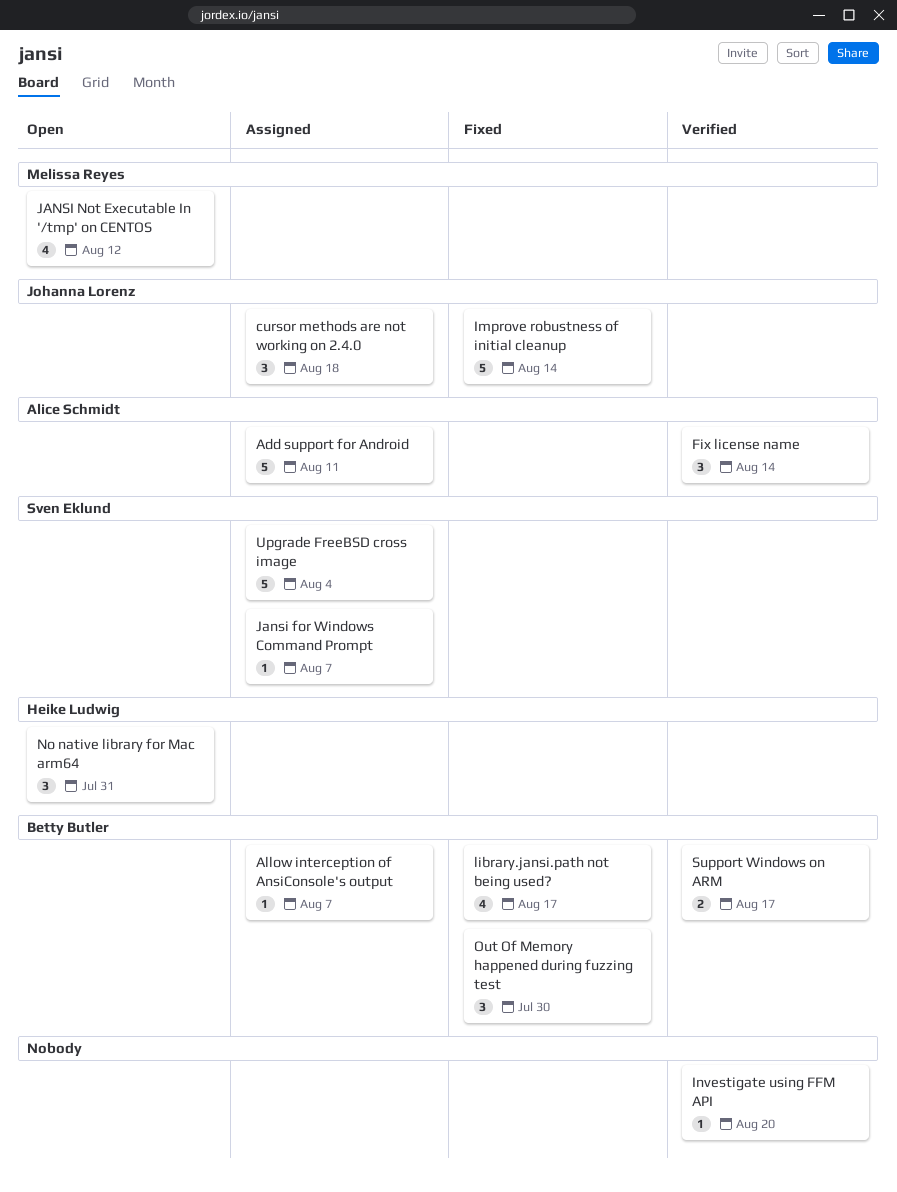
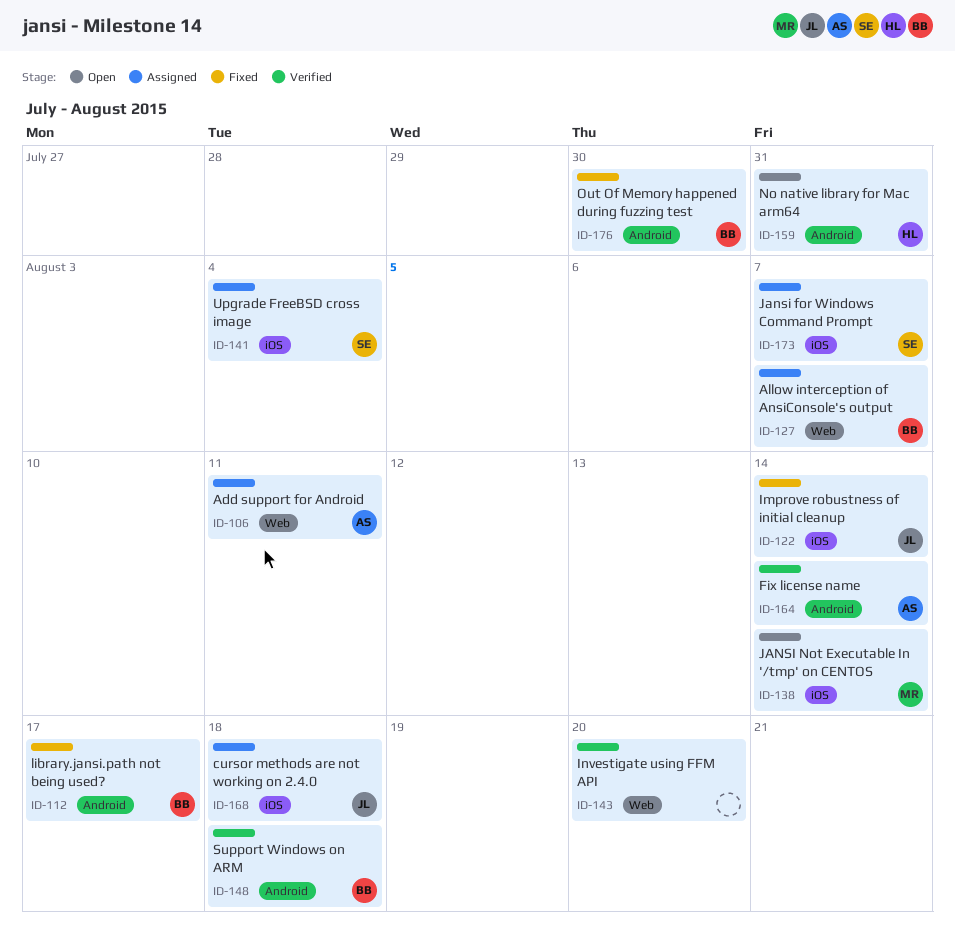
JANSI Not Executable In '/tmp' on CENTOS, due: Aug 12 -> Aug 14
Support Windows on ARM, due: Aug 17 -> Aug 18

